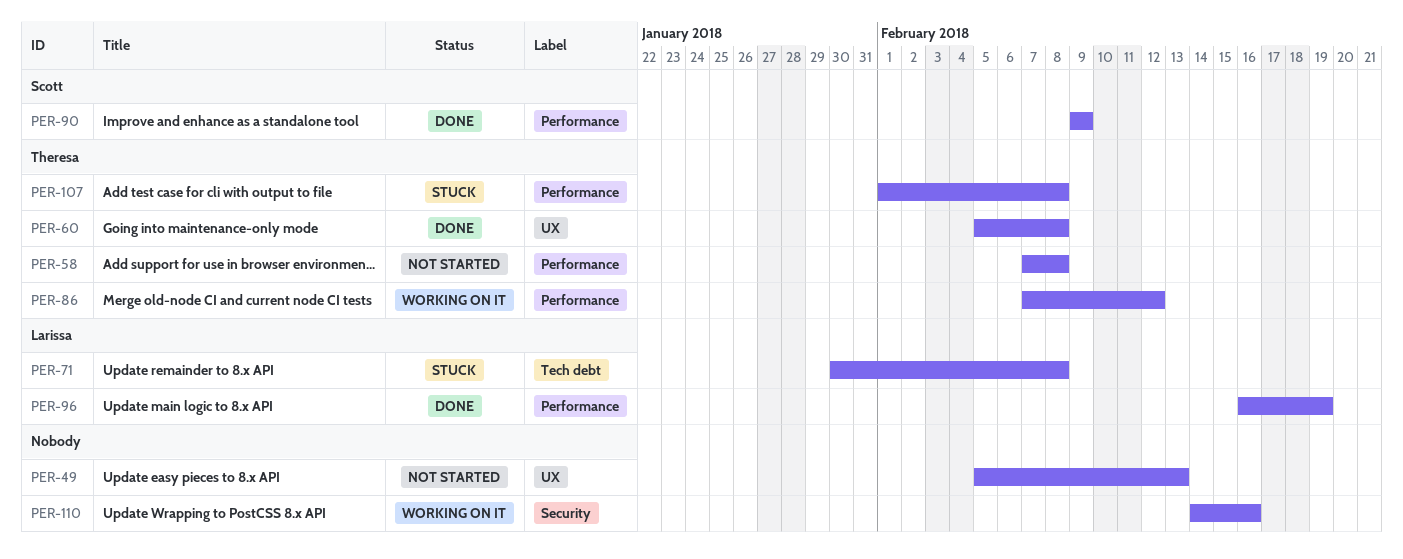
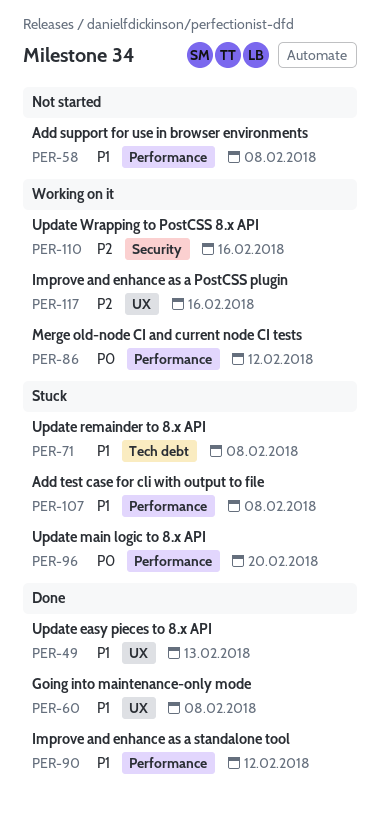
PER-49, status: Not started -> Done
PER-90, due: Feb 9 -> Feb 12
PER-96, status: Done -> Stuck
PER-96, due: Feb 19 -> Feb 20
PER-117: none -> present

